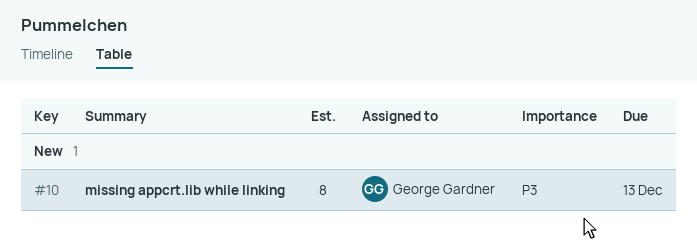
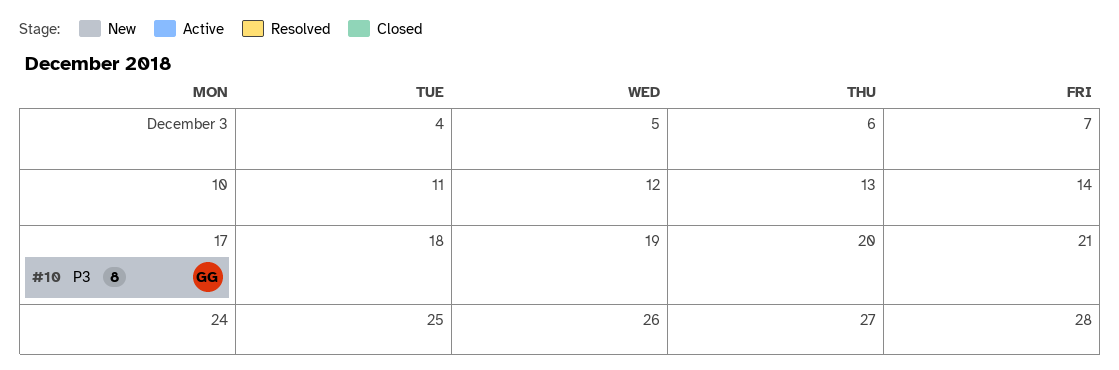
#10, due: Dec 13 -> Dec 17

